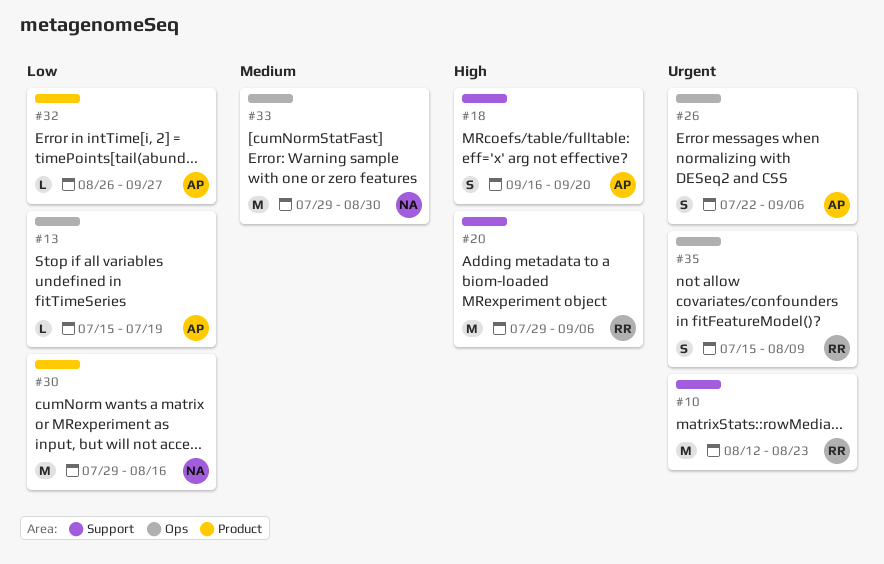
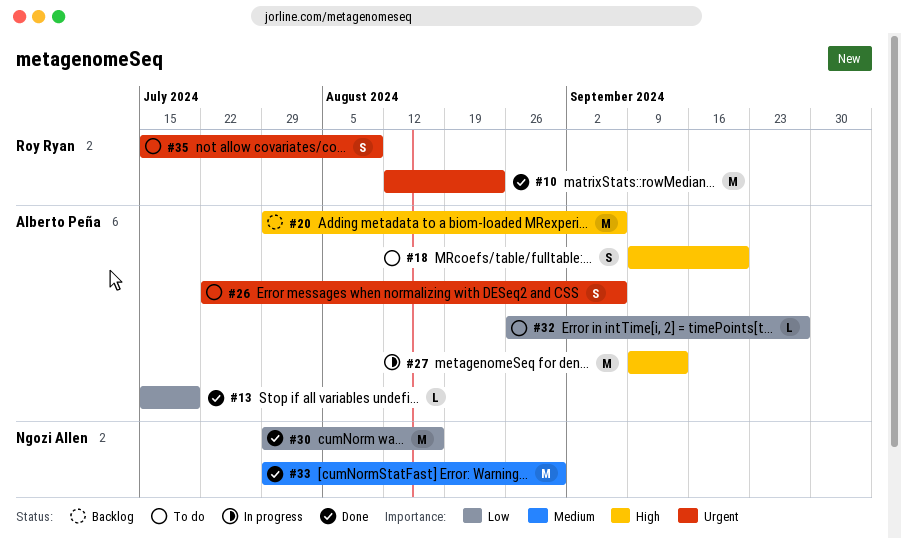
#18, start: Sep 16 -> Sep 9
#20, owner: Roy Ryan -> Alberto Peña
#27: none -> present

